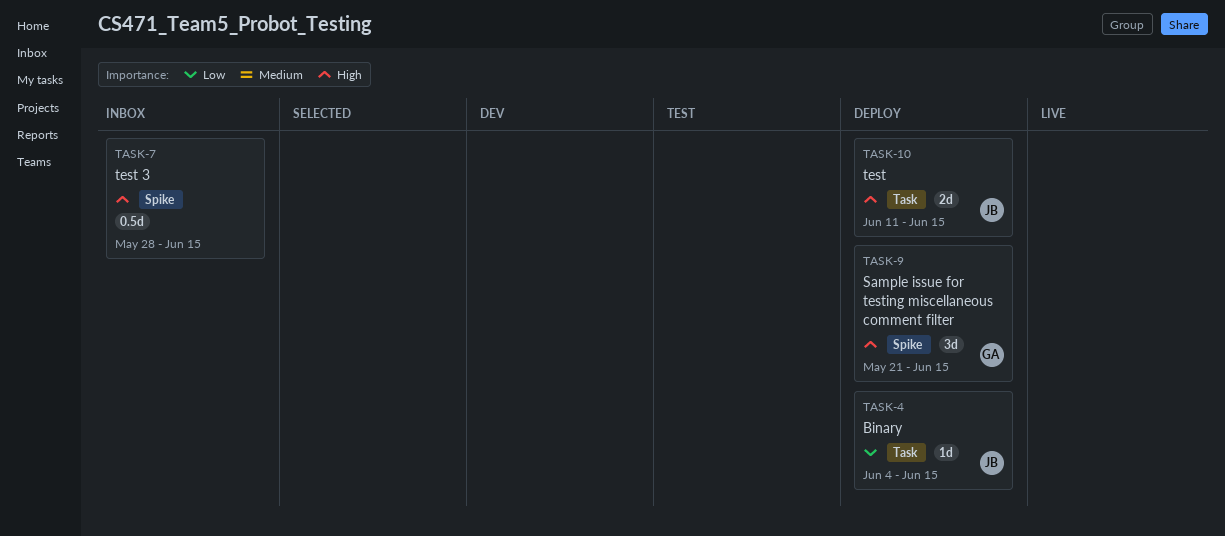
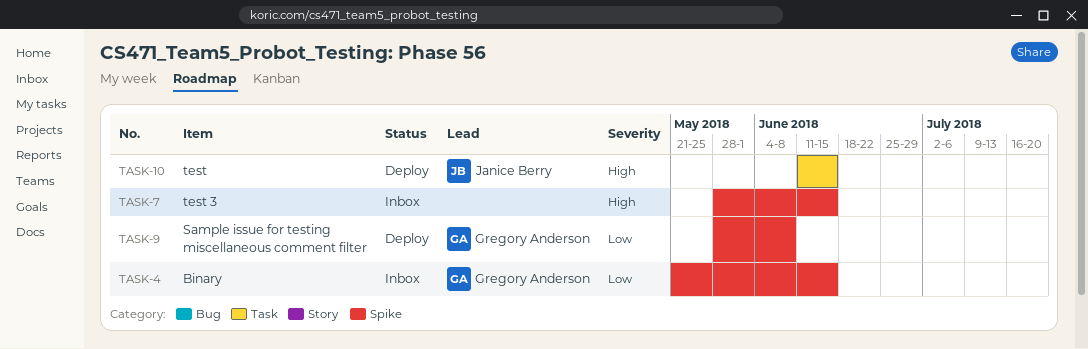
TASK-4, status: Deploy -> Inbox
TASK-4, owner: Janice Berry -> Gregory Anderson
TASK-4, label: Task -> Spike
TASK-4, start: Jun 4 -> May 21
TASK-9, priority: High -> Low
TASK-9, start: May 21 -> May 28
TASK-9, due: Jun 15 -> Jun 8

